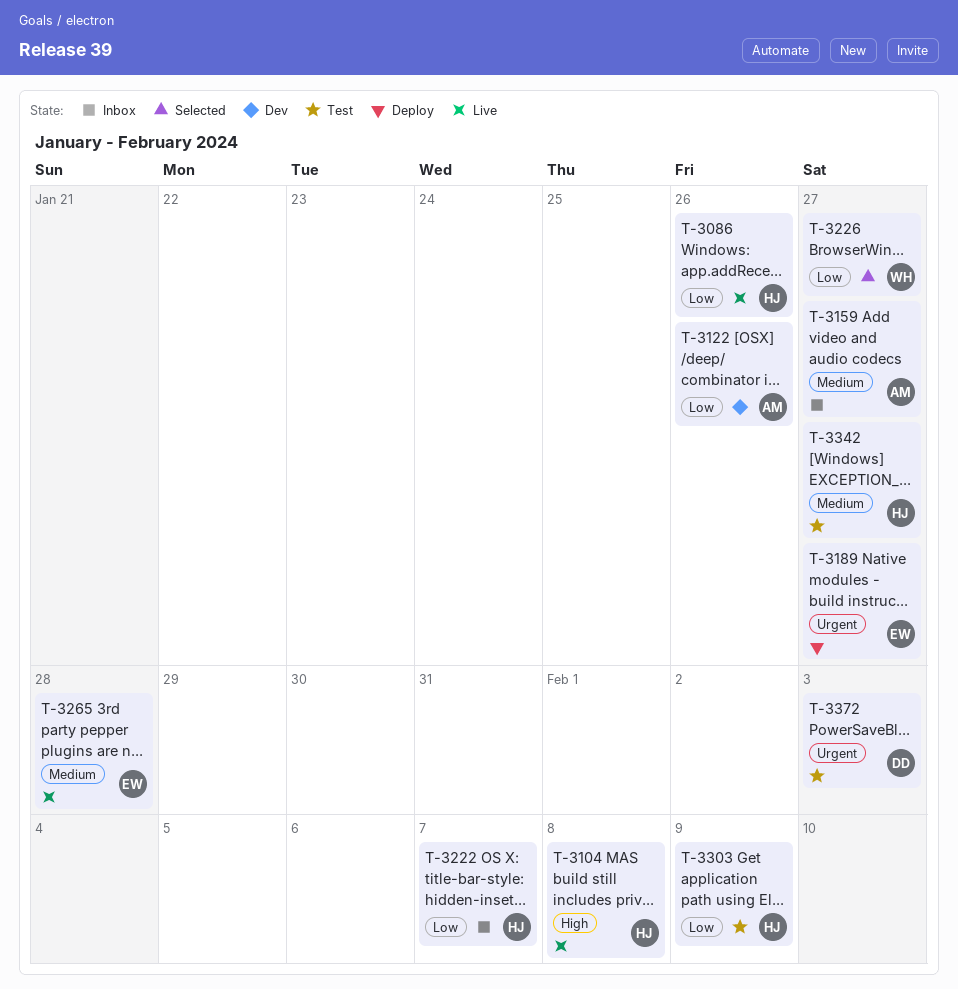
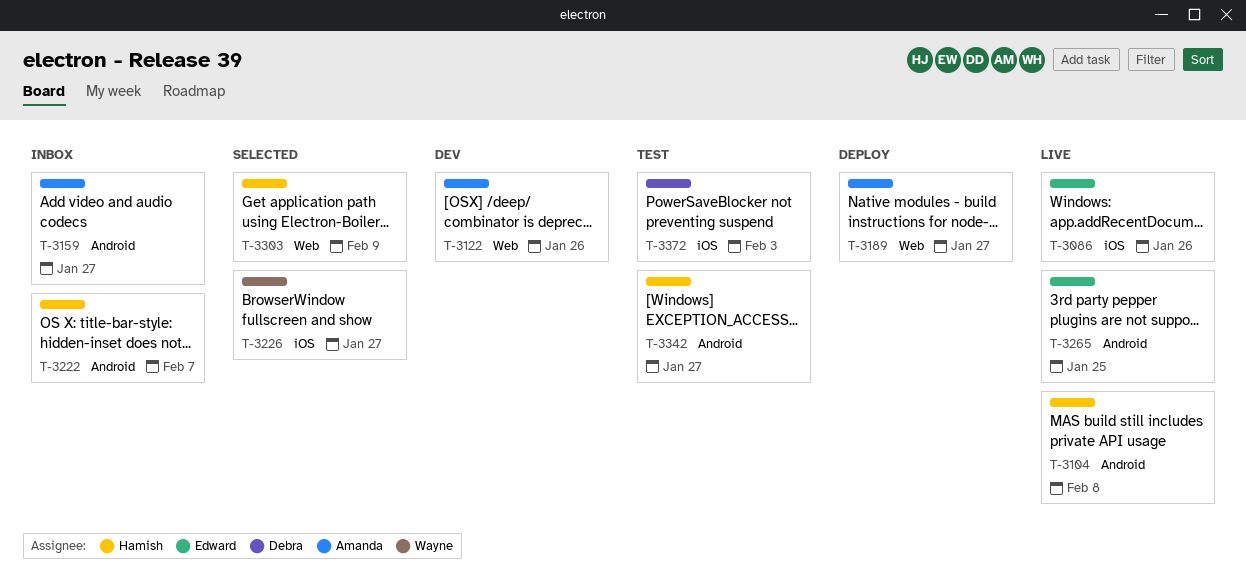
T-3086, owner: Hamish -> Edward
T-3189, owner: Edward -> Amanda
T-3265, due: Jan 28 -> Jan 25
T-3303, status: Test -> Selected

